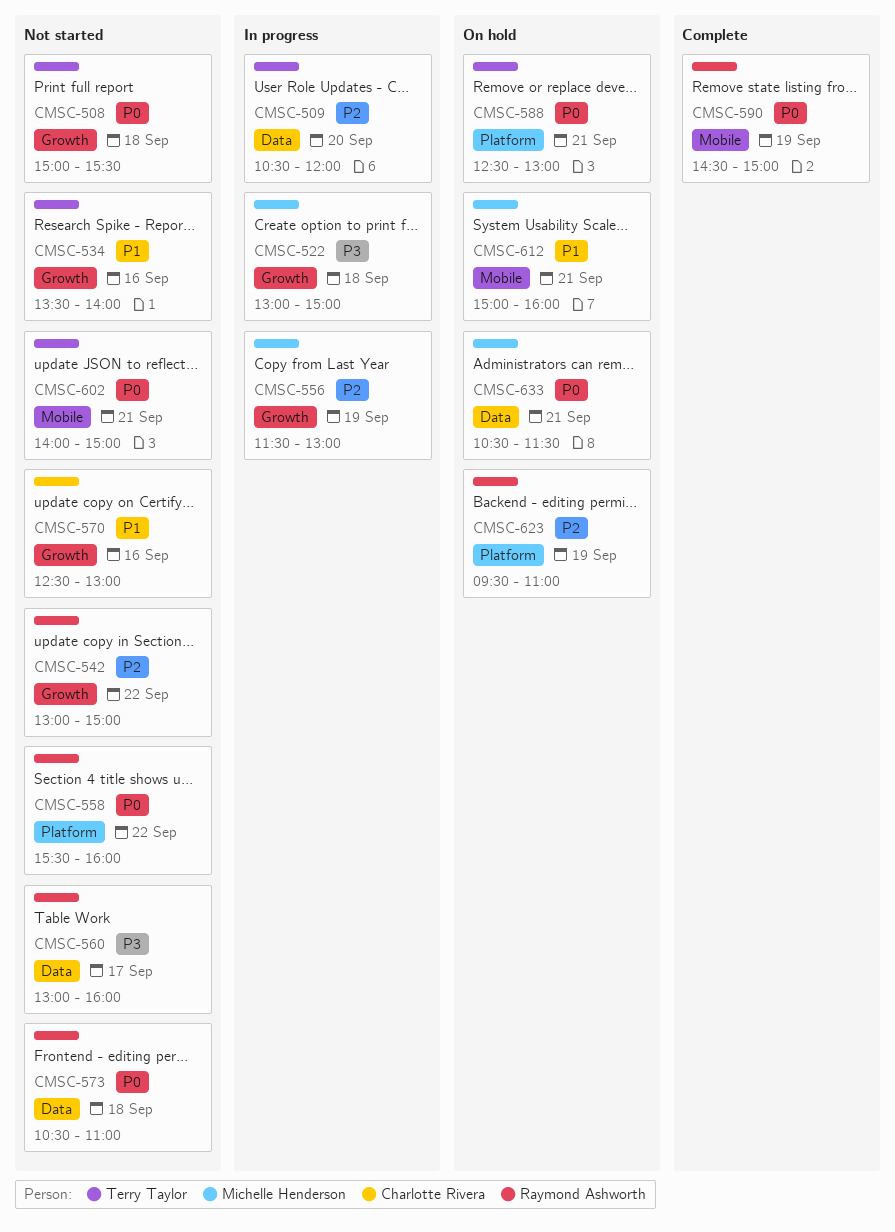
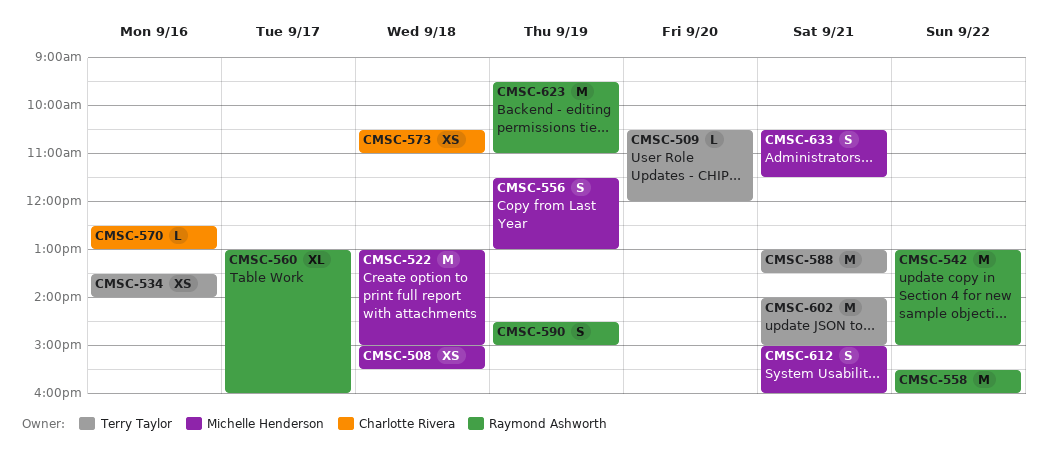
CMSC-508, owner: Terry Taylor -> Michelle Henderson
CMSC-573, owner: Raymond Ashworth -> Charlotte Rivera
CMSC-588, begins: 12:30 -> 13:00
CMSC-588, ends: 13:00 -> 13:30

